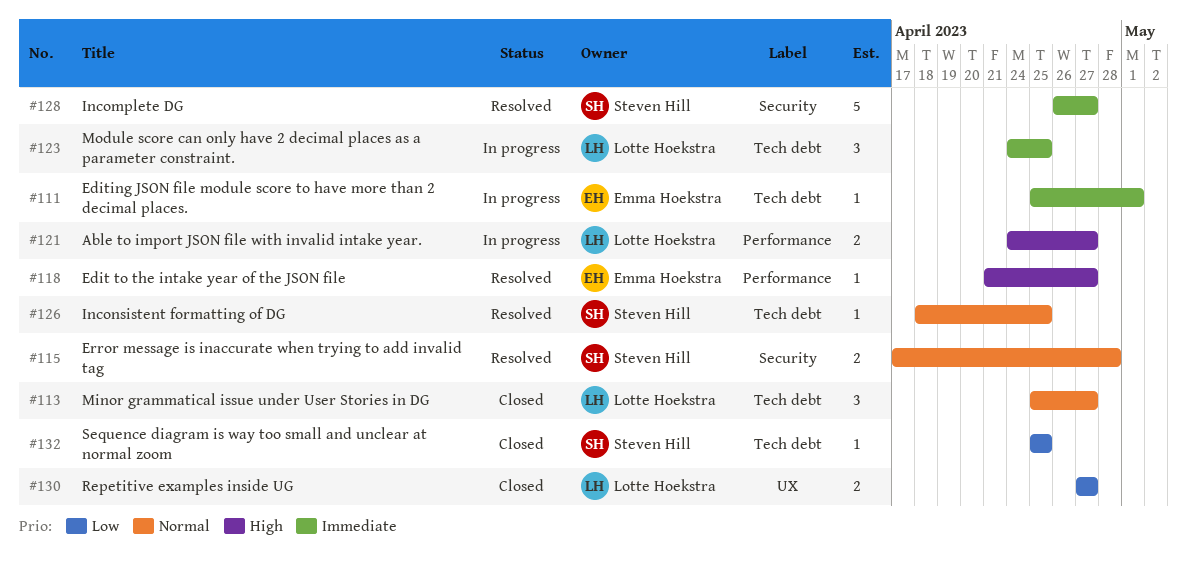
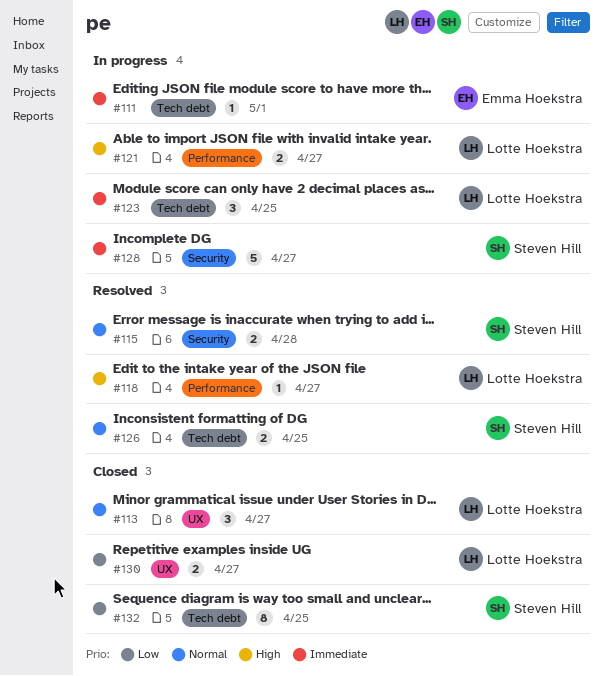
#113, label: Tech debt -> UX
#118, owner: Emma Hoekstra -> Lotte Hoekstra
#126, estimate: 1 -> 2
#128, status: Resolved -> In progress
#132, estimate: 1 -> 8

